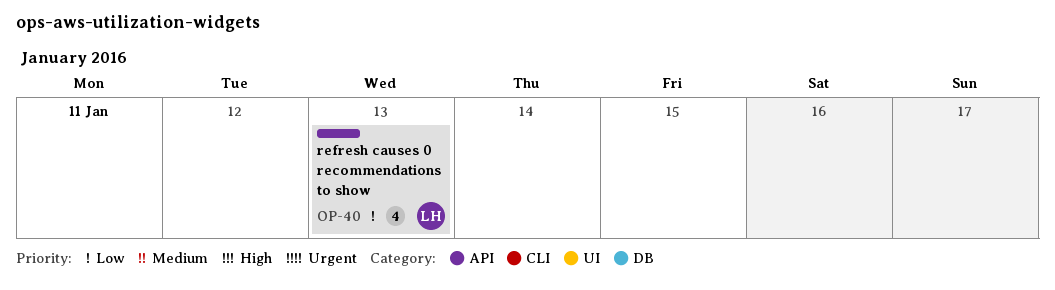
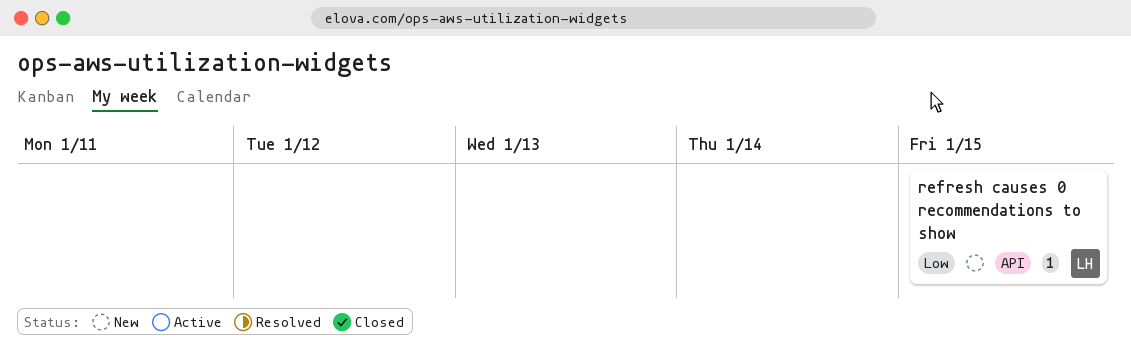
refresh causes 0 recommendations to show, estimate: 4 -> 1
refresh causes 0 recommendations to show, due: Jan 13 -> Jan 15

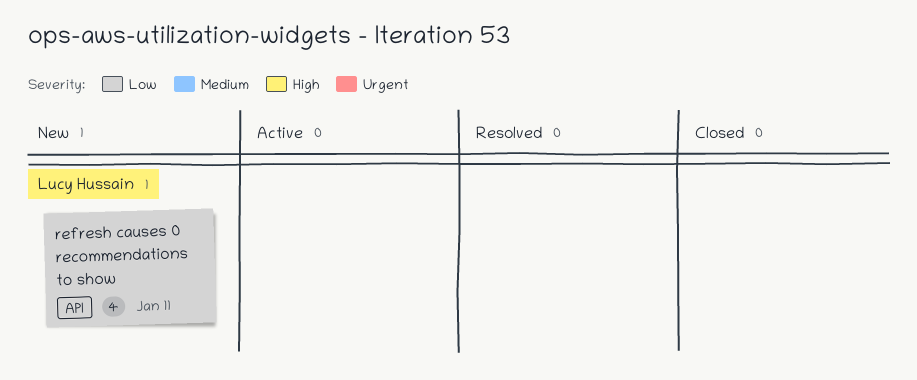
refresh causes 0 recommendations to show, estimate: 1 -> 4
refresh causes 0 recommendations to show, due: Jan 15 -> Jan 11

